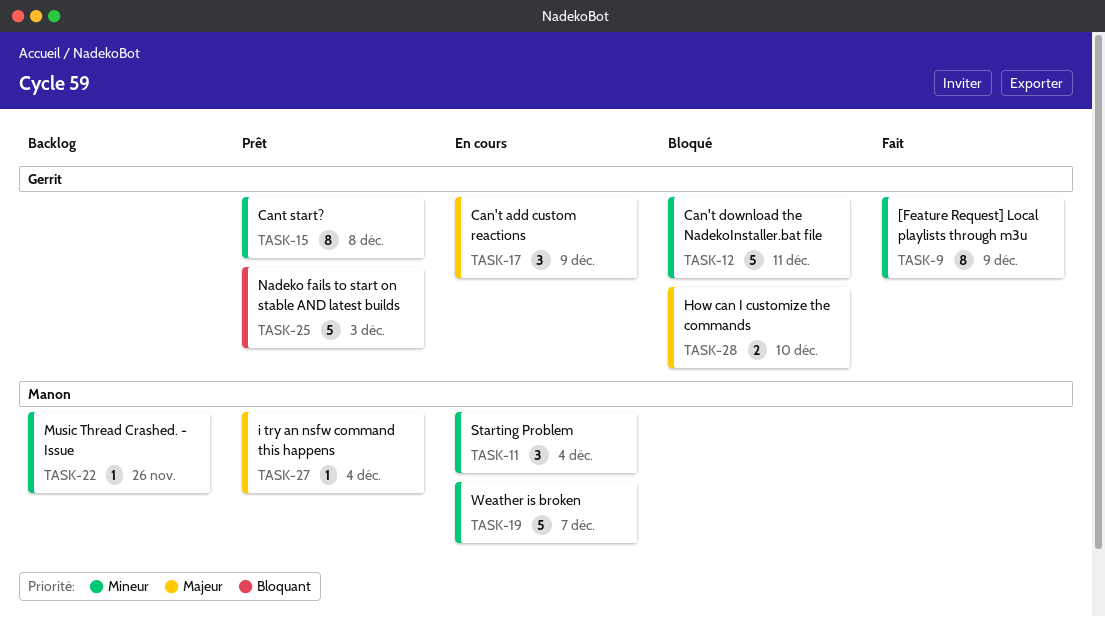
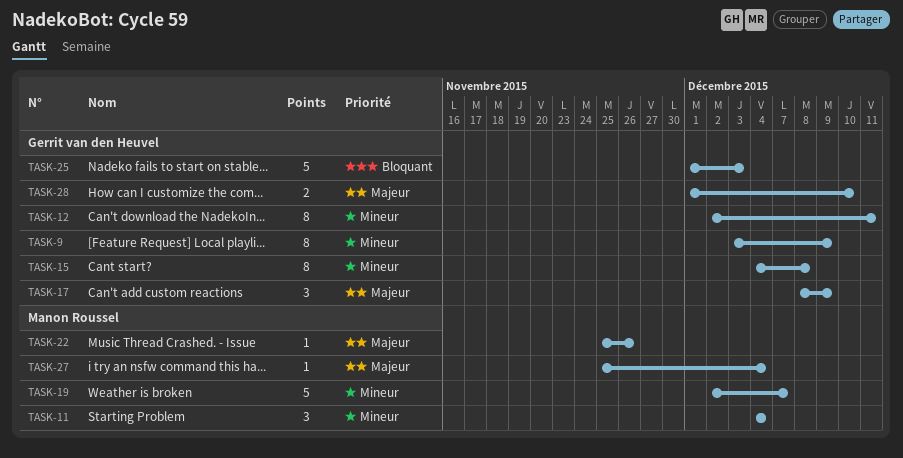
TASK-12, estimate: 5 -> 8
TASK-22, priority: Mineur -> Majeur

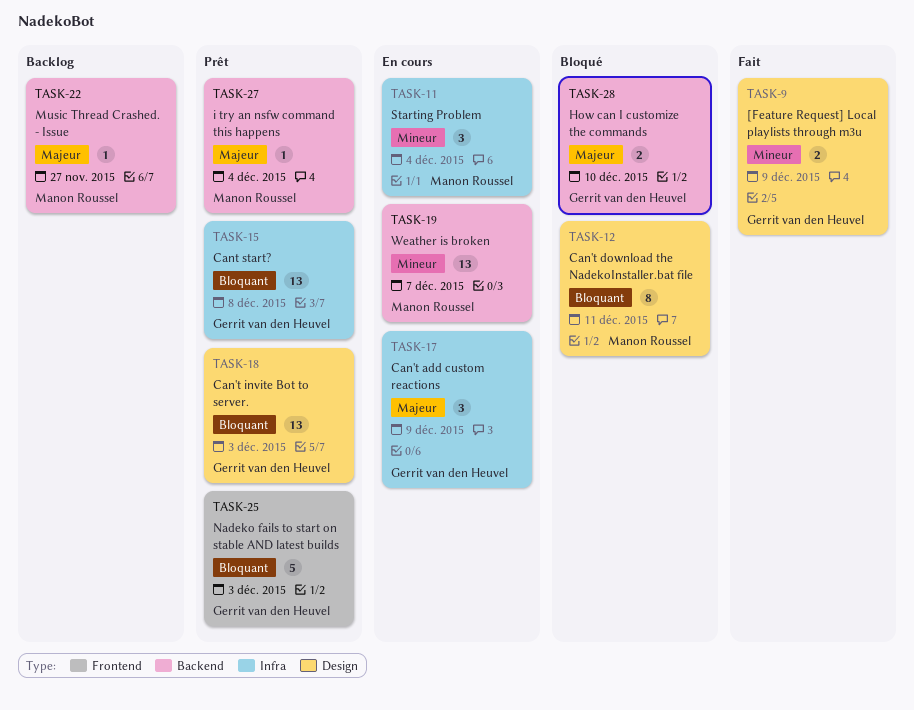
TASK-9, estimate: 8 -> 2
TASK-12, owner: Gerrit van den Heuvel -> Manon Roussel
TASK-12, priority: Mineur -> Bloquant
TASK-15, priority: Mineur -> Bloquant
TASK-15, estimate: 8 -> 13
TASK-18: none -> present
TASK-19, estimate: 5 -> 13
TASK-22, due: Nov 26 -> Nov 27

